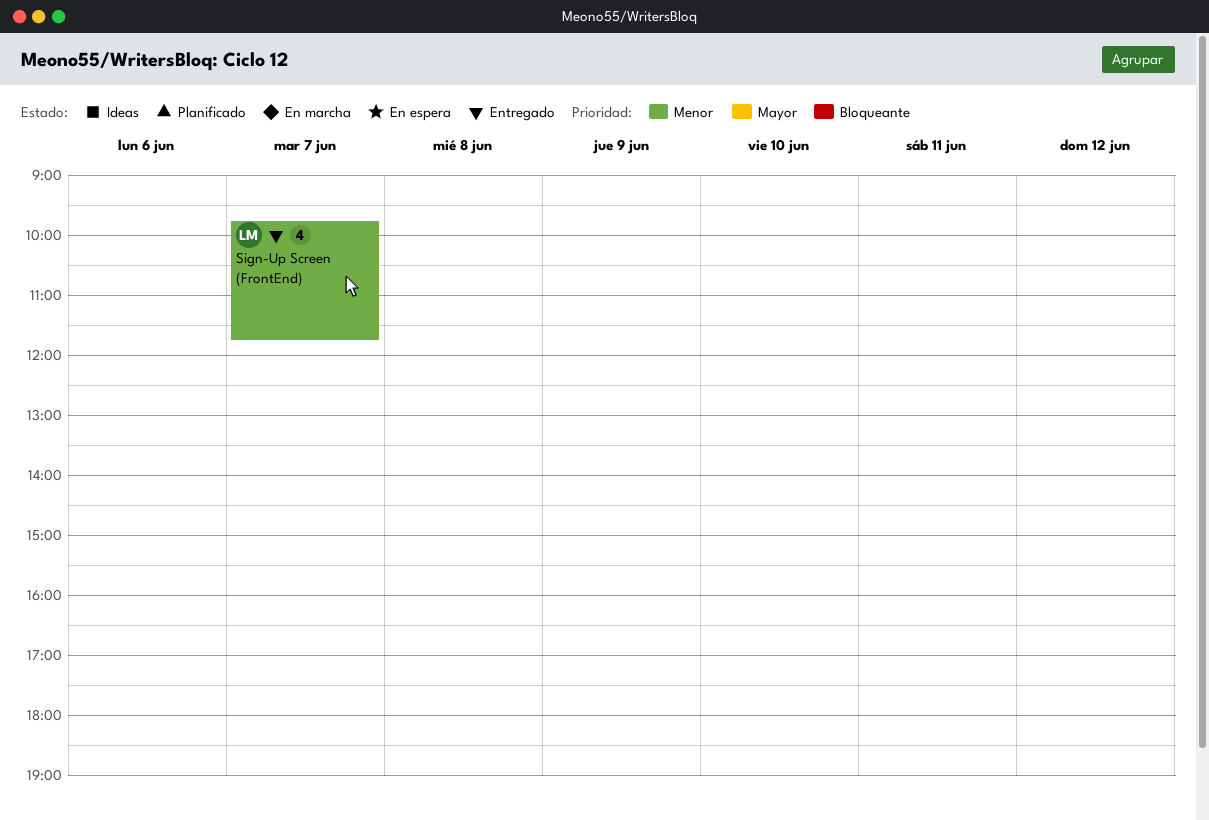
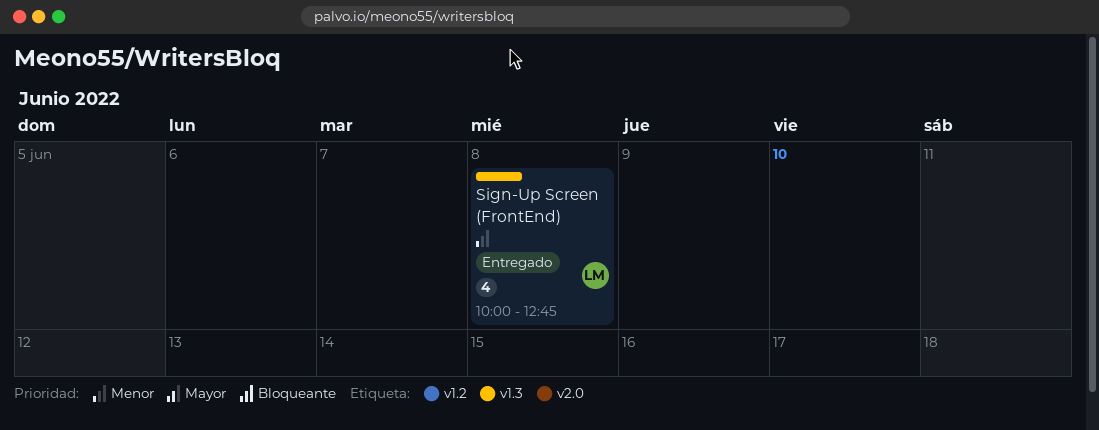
Sign-Up Screen (FrontEnd), day: Jun 7 -> Jun 8
Sign-Up Screen (FrontEnd), begins: 09:45 -> 10:00
Sign-Up Screen (FrontEnd), ends: 11:45 -> 12:45

